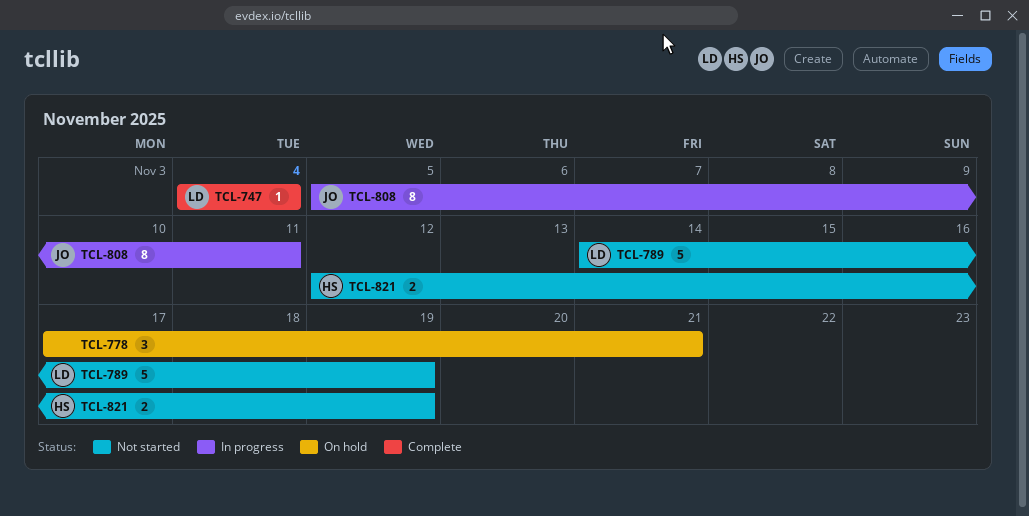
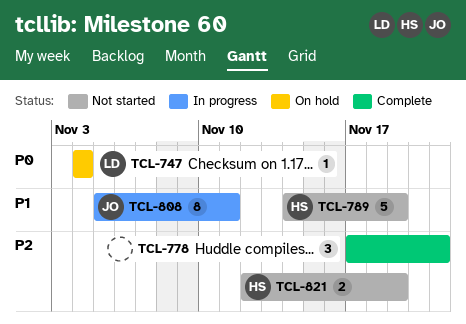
TCL-747, status: Complete -> On hold
TCL-778, status: On hold -> Complete
TCL-789, owner: LD -> HS

